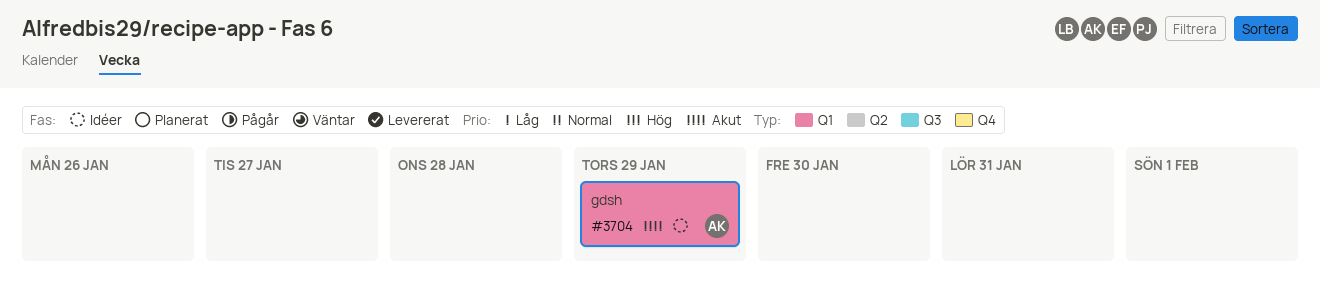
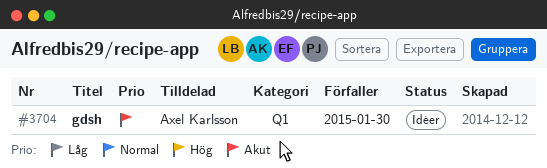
#3704, due: Jan 29 -> Jan 30

